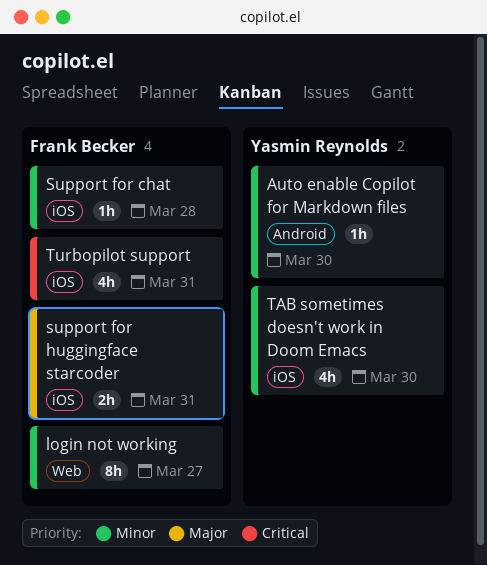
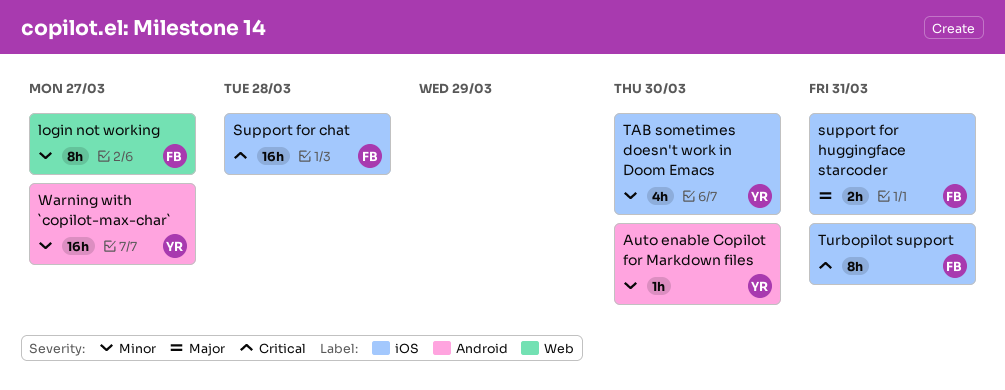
Support for chat, priority: Minor -> Critical
Support for chat, estimate: 1h -> 16h
Turbopilot support, estimate: 4h -> 8h
Warning with `copilot-max-char`: none -> present

